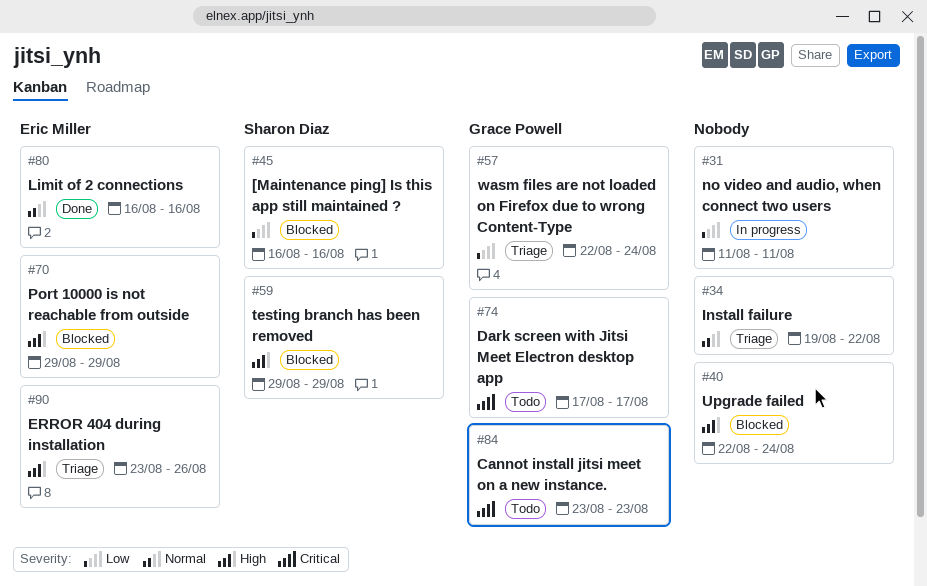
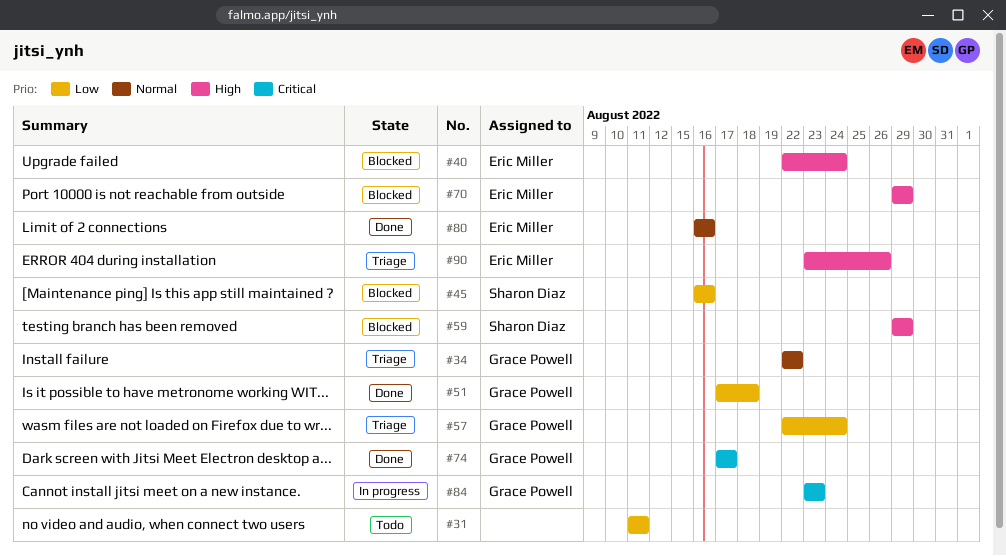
#31, status: In progress -> Todo
#34, owner: none -> Grace Powell
#34, start: Aug 19 -> Aug 22
#40, owner: none -> Eric Miller
#51: none -> present
#74, status: Todo -> Done
#84, status: Todo -> In progress

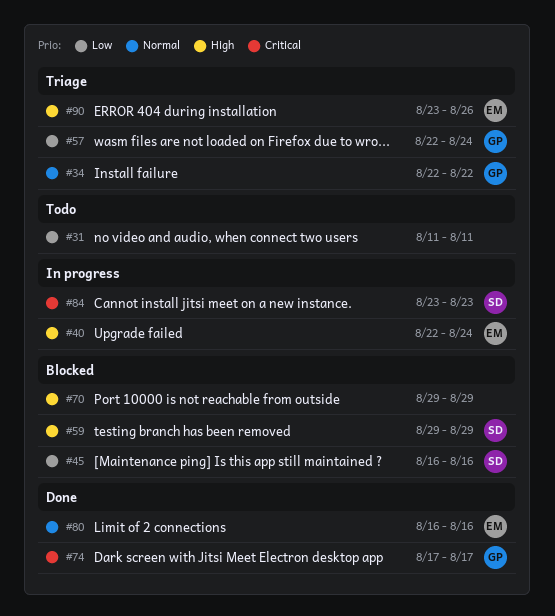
#40, status: Blocked -> In progress
#51: present -> none
#70, owner: Eric Miller -> none
#84, owner: Grace Powell -> Sharon Diaz

